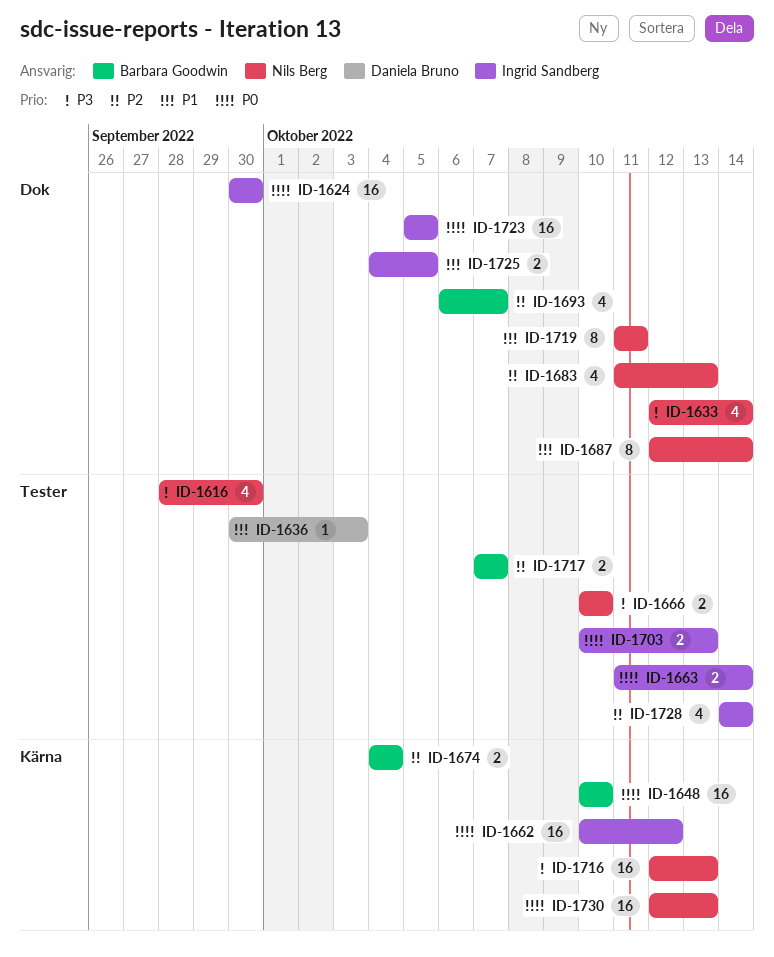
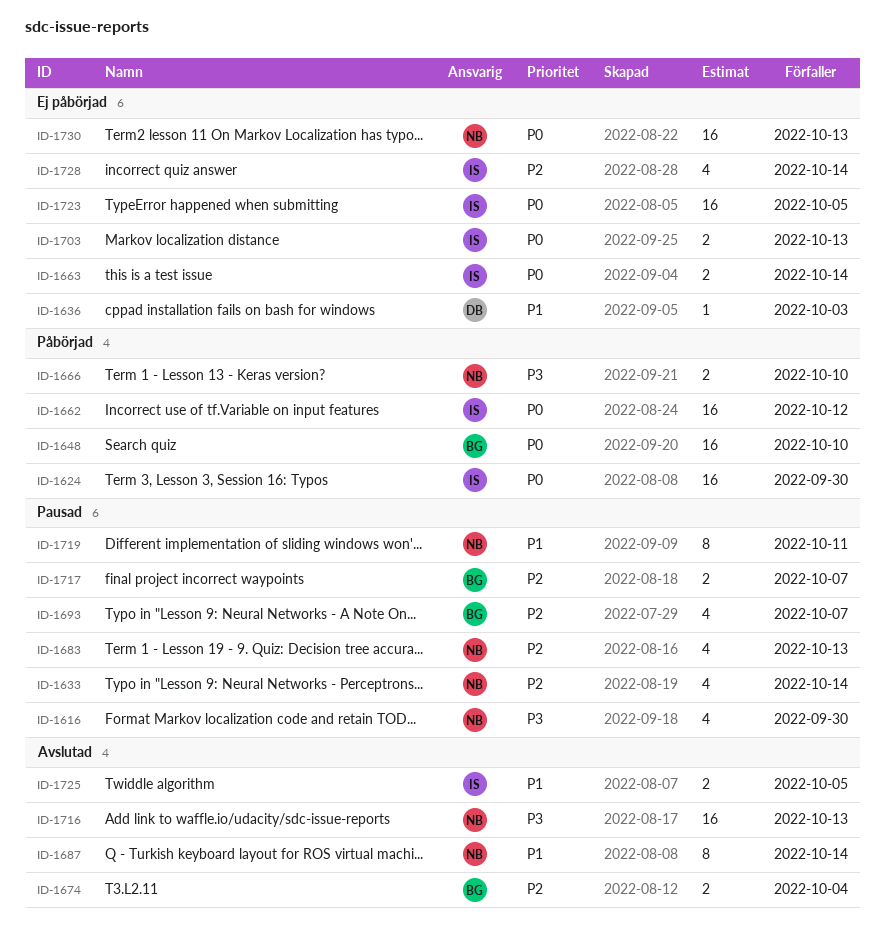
ID-1633, priority: P3 -> P2

